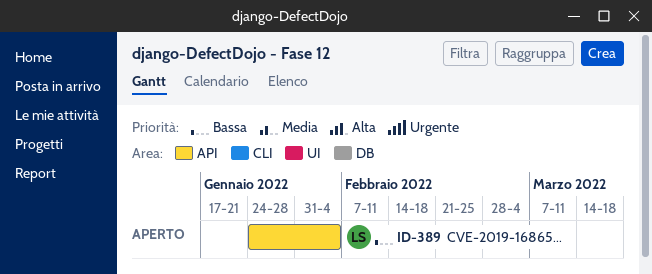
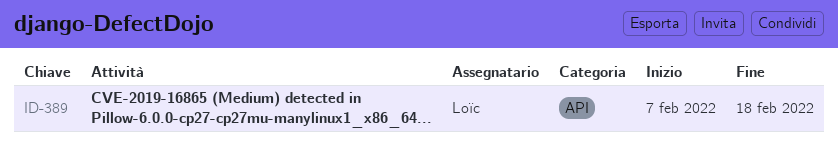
ID-389, start: Jan 24 -> Feb 7
ID-389, due: Feb 4 -> Feb 18

